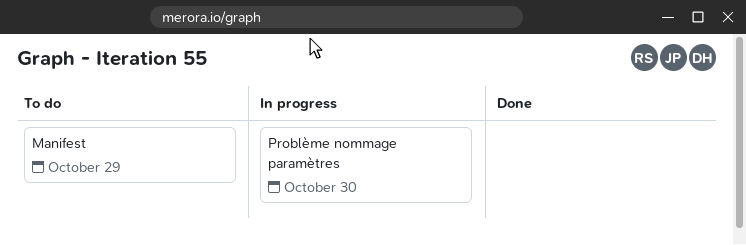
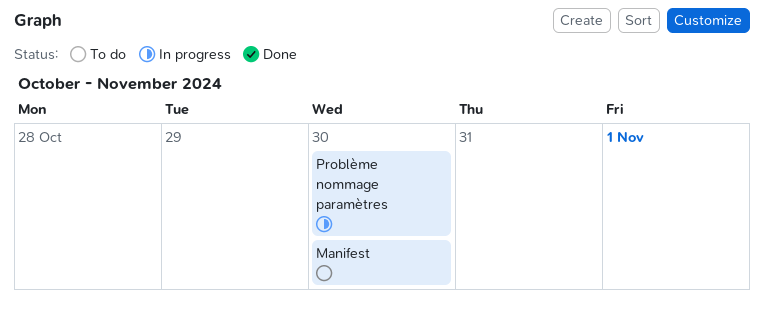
Manifest, due: Oct 29 -> Oct 30

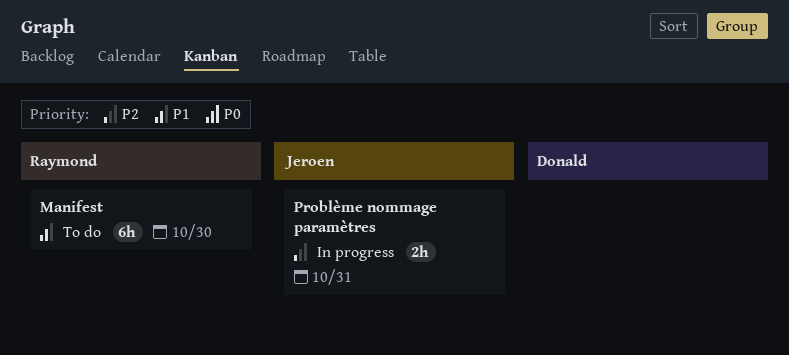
Problème nommage paramètres, due: Oct 30 -> Oct 31

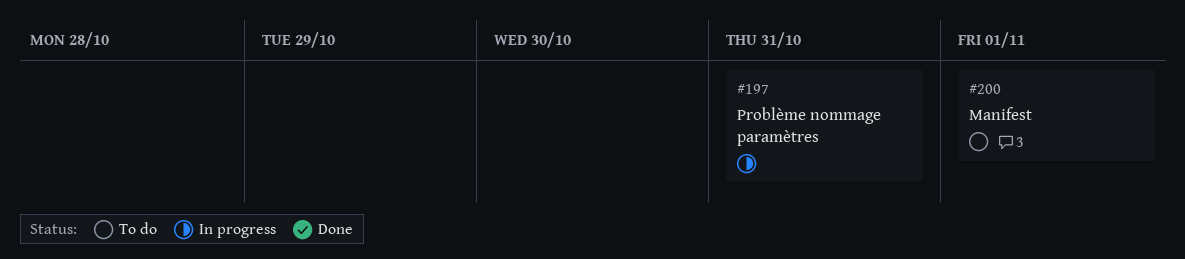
Manifest, due: Oct 30 -> Nov 1

